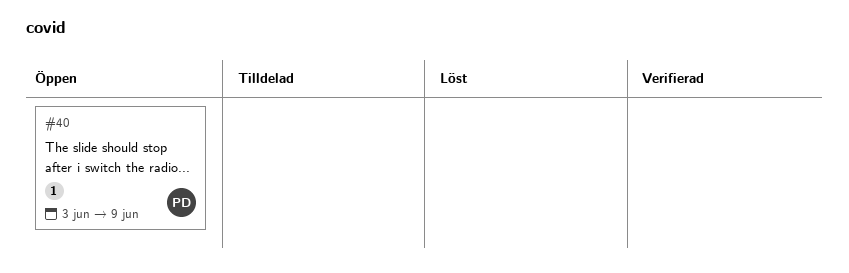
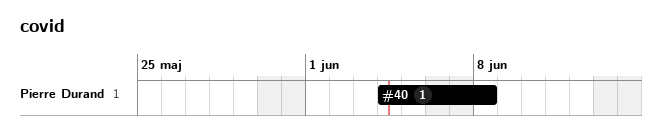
#40, start: Jun 3 -> Jun 4
#40, due: Jun 9 -> Jun 8

